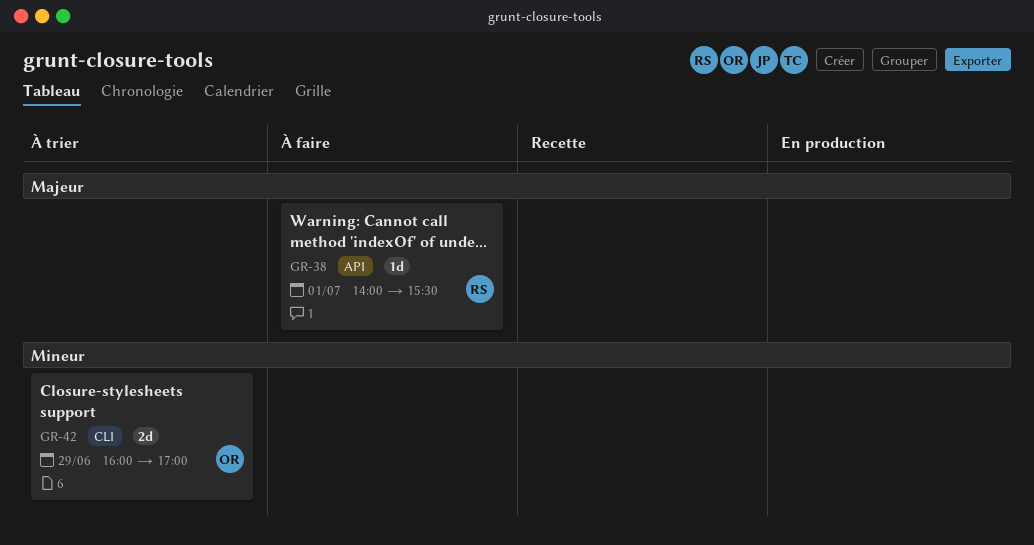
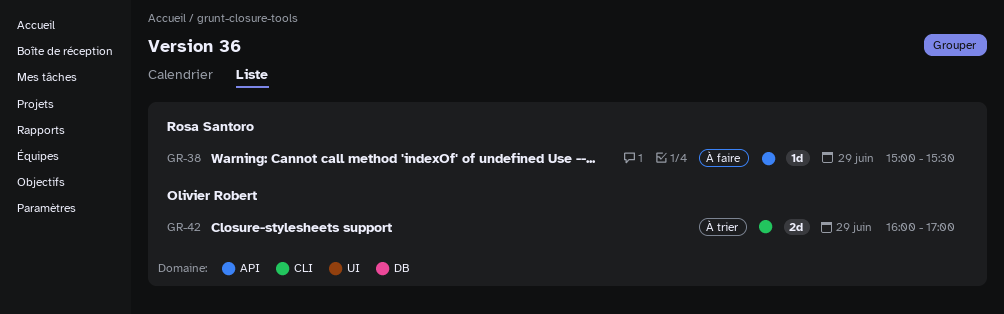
GR-38, day: Jul 1 -> Jun 29
GR-38, begins: 14:00 -> 15:00

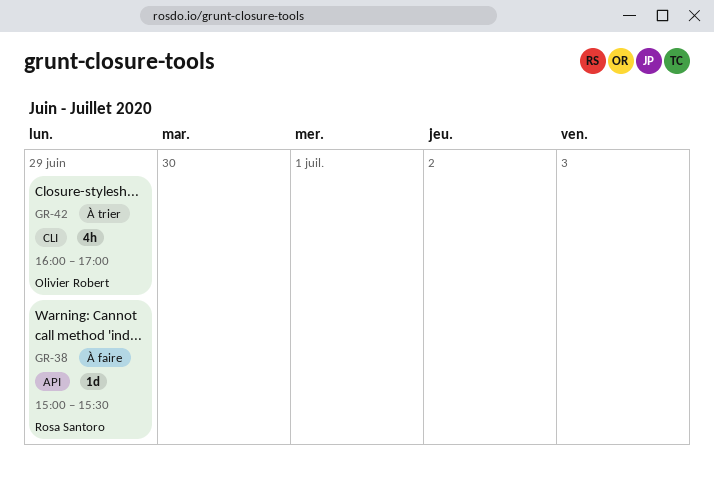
GR-42, estimate: 2d -> 4h

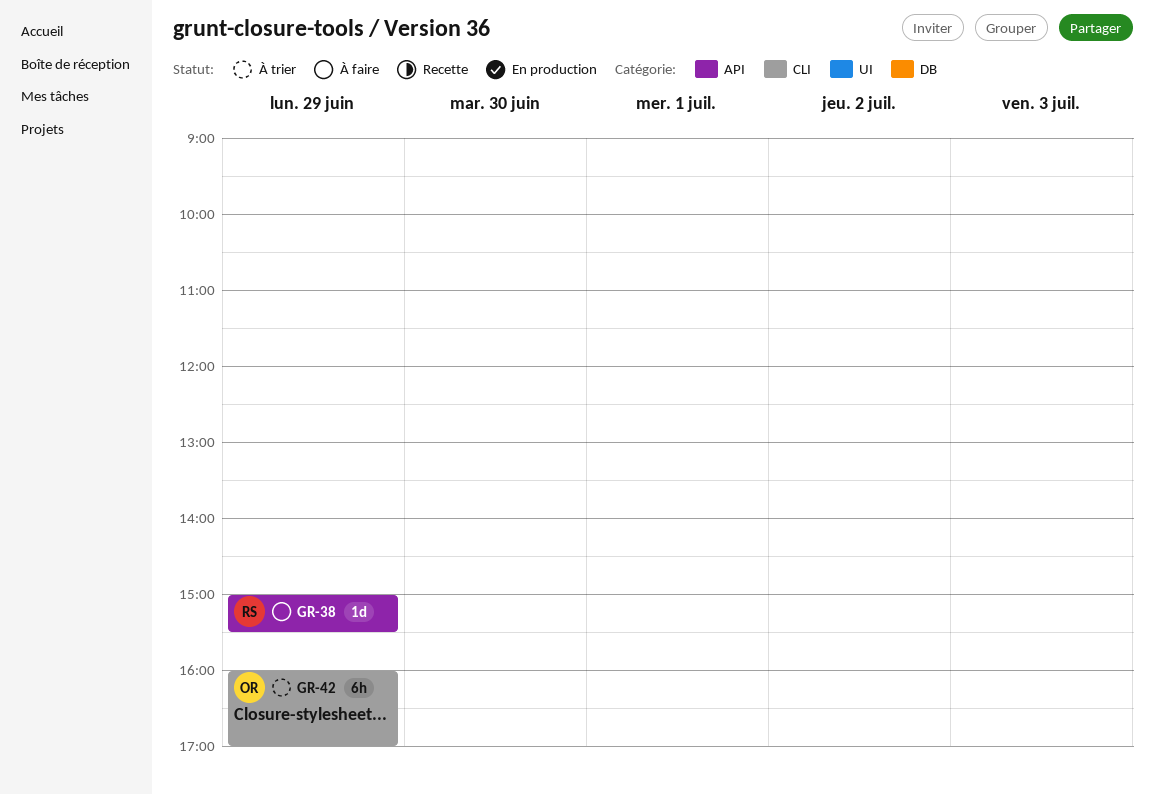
GR-42, estimate: 4h -> 6h

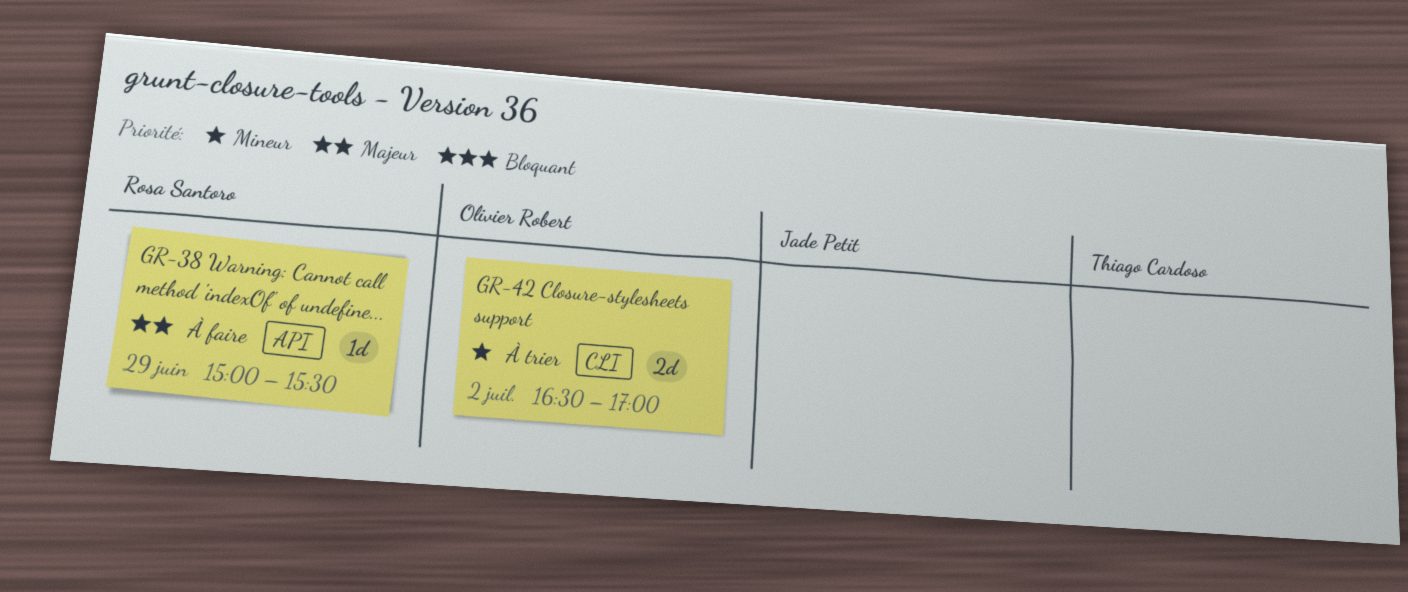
GR-42, estimate: 6h -> 2d
GR-42, day: Jun 29 -> Jul 2
GR-42, begins: 16:00 -> 16:30

